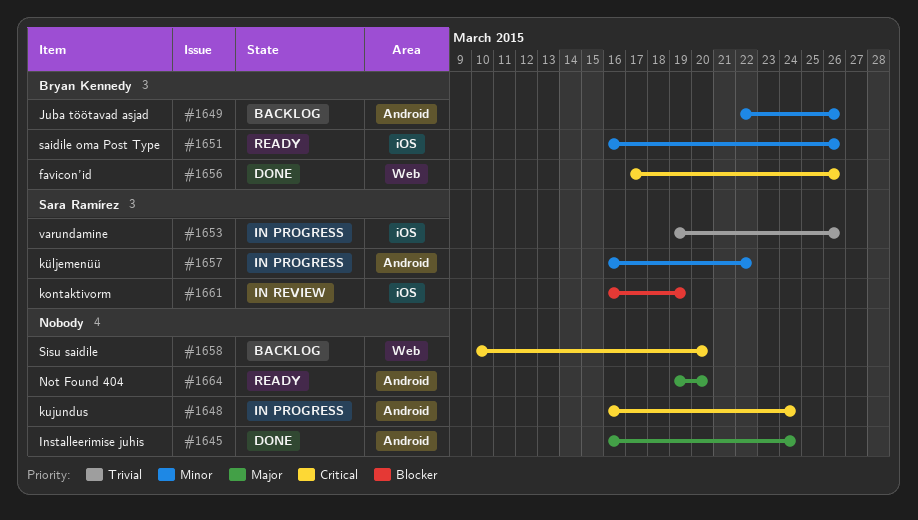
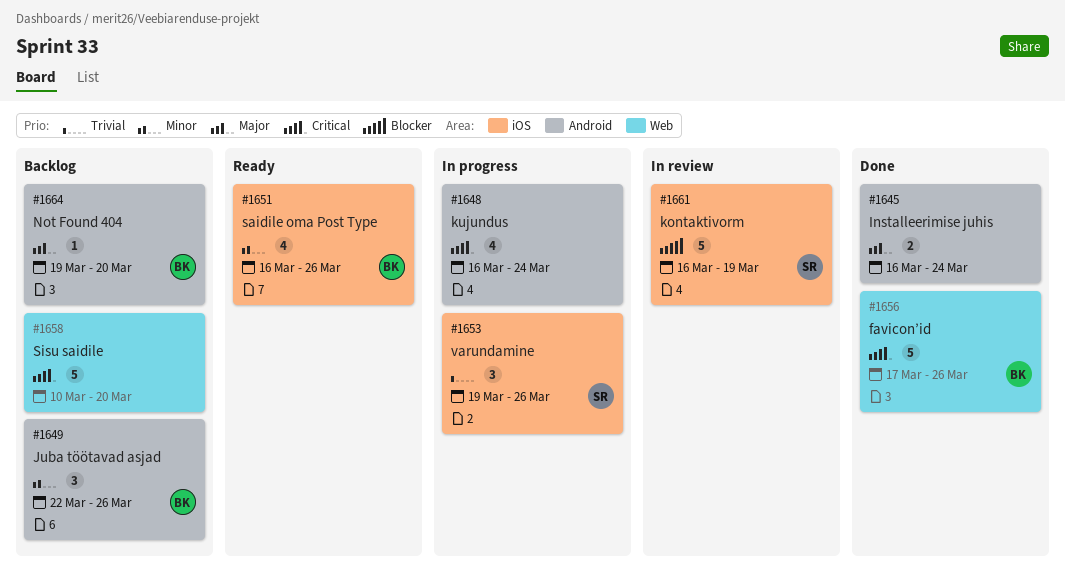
#1657: present -> none
#1664, status: Ready -> Backlog
#1664, owner: none -> Bryan Kennedy

